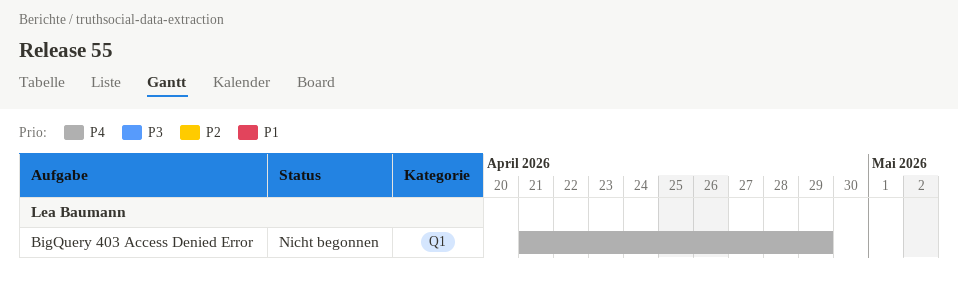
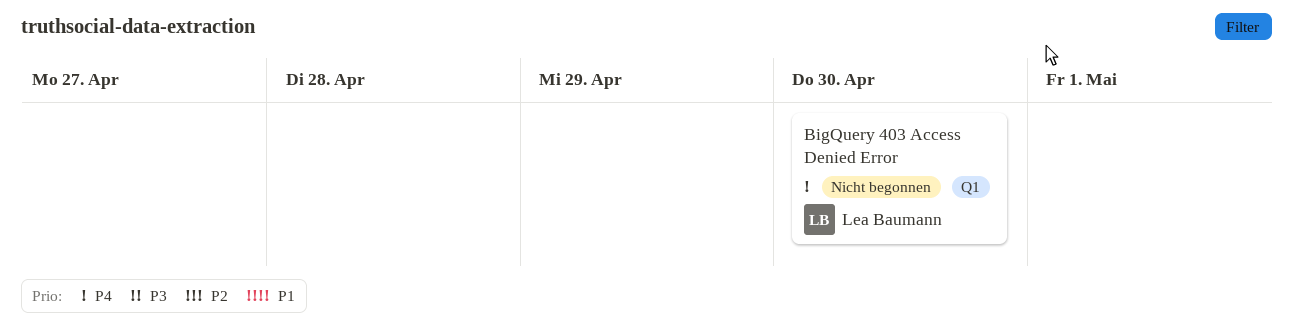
BigQuery 403 Access Denied Error, due: Apr 29 -> Apr 30

